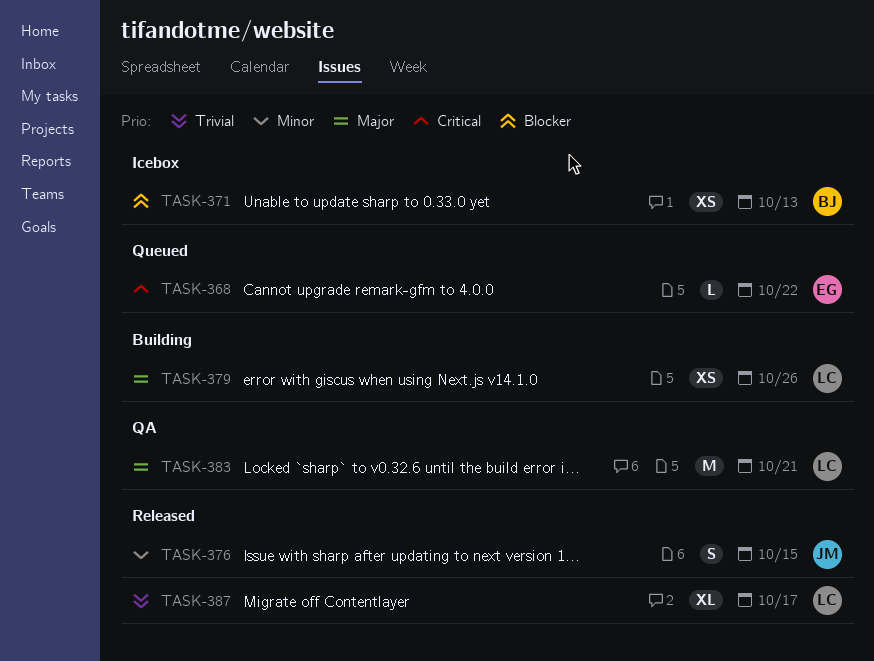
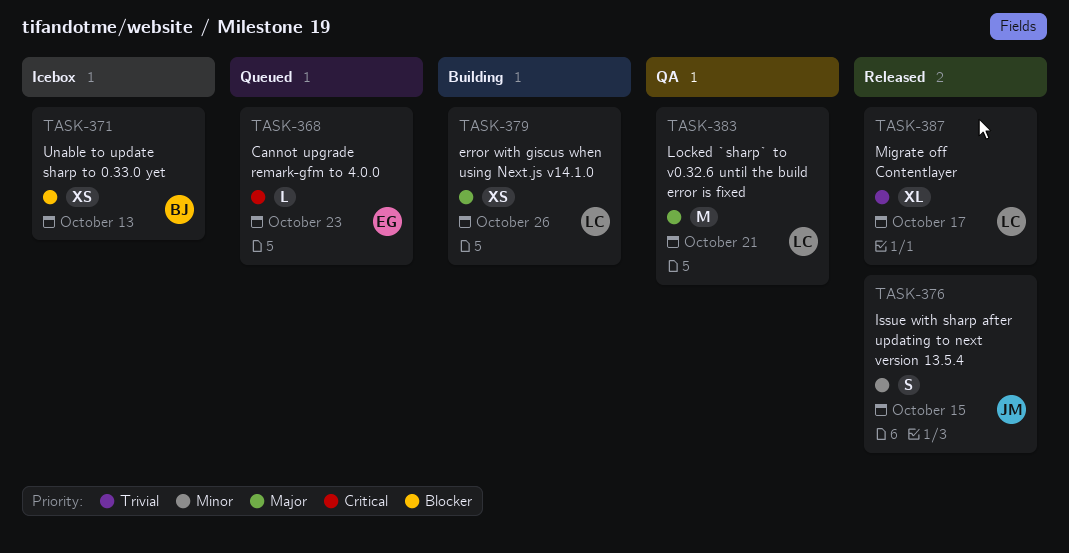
TASK-368, due: Oct 22 -> Oct 23

